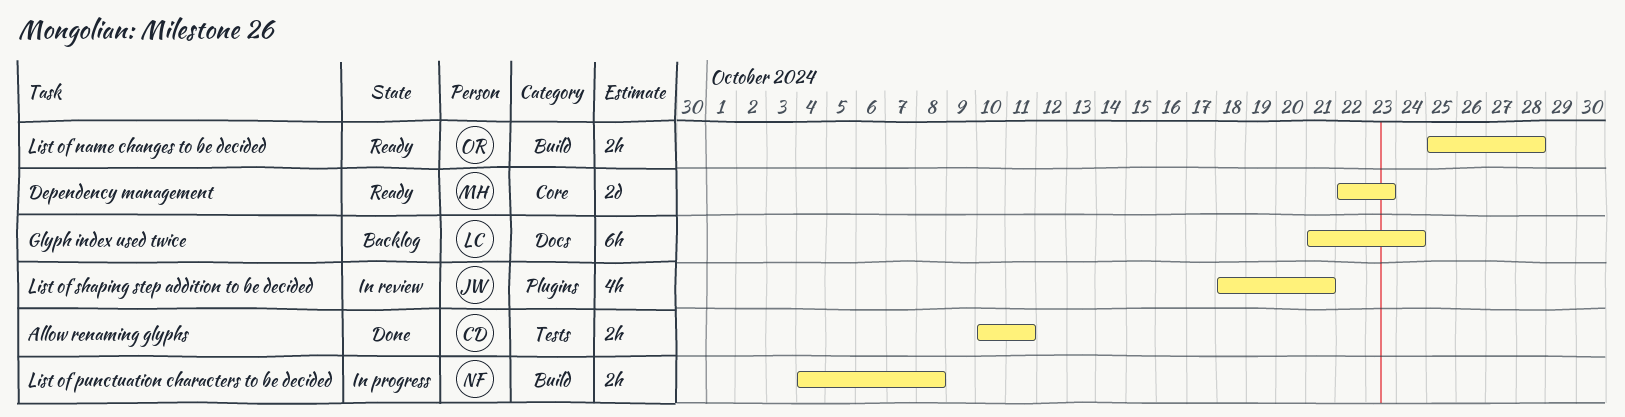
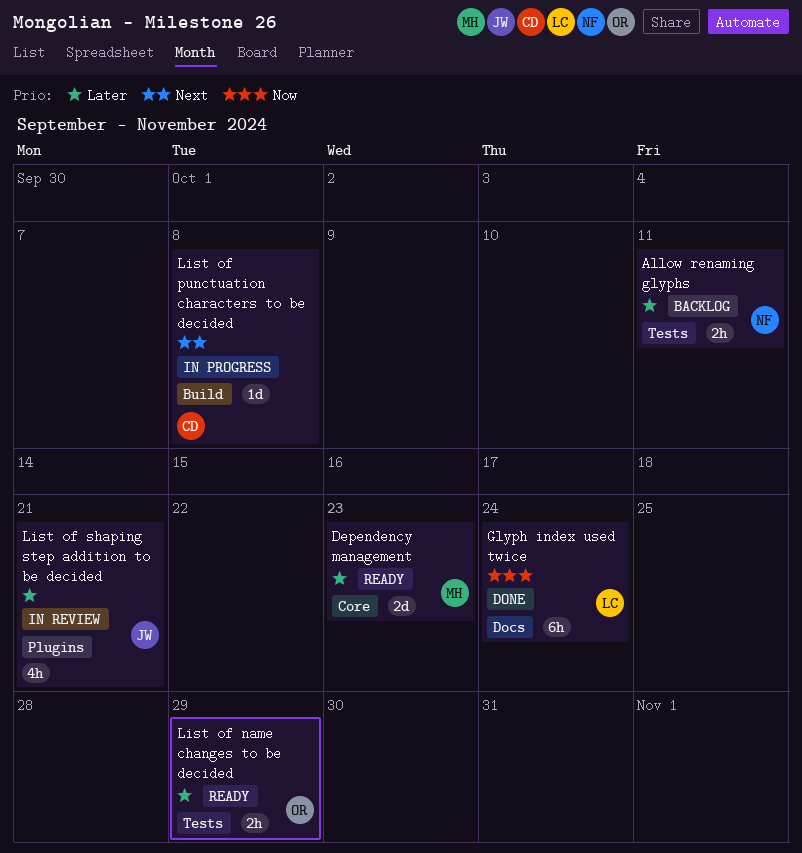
Allow renaming glyphs, status: Done -> Backlog
Allow renaming glyphs, owner: CD -> NF
Glyph index used twice, status: Backlog -> Done
List of name changes to be decided, label: Build -> Tests
List of name changes to be decided, due: Oct 28 -> Oct 29
List of punctuation characters to be decided, owner: NF -> CD
List of punctuation characters to be decided, estimate: 2h -> 1d

